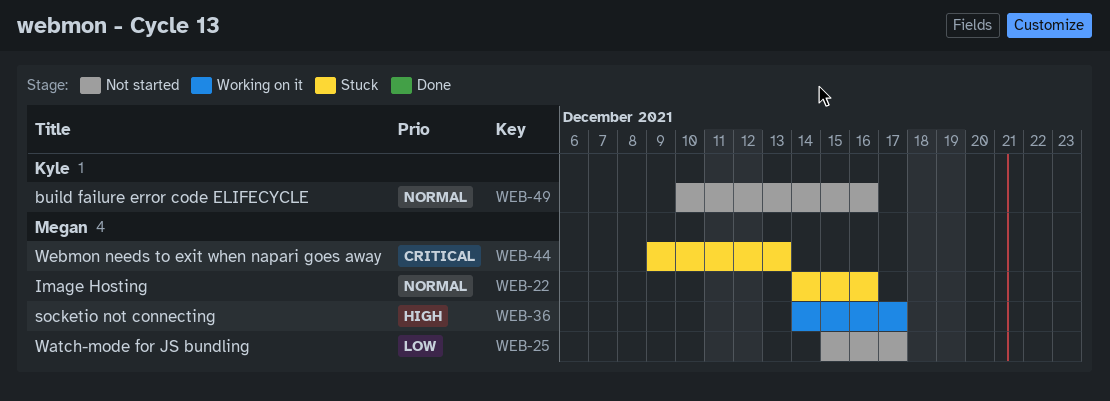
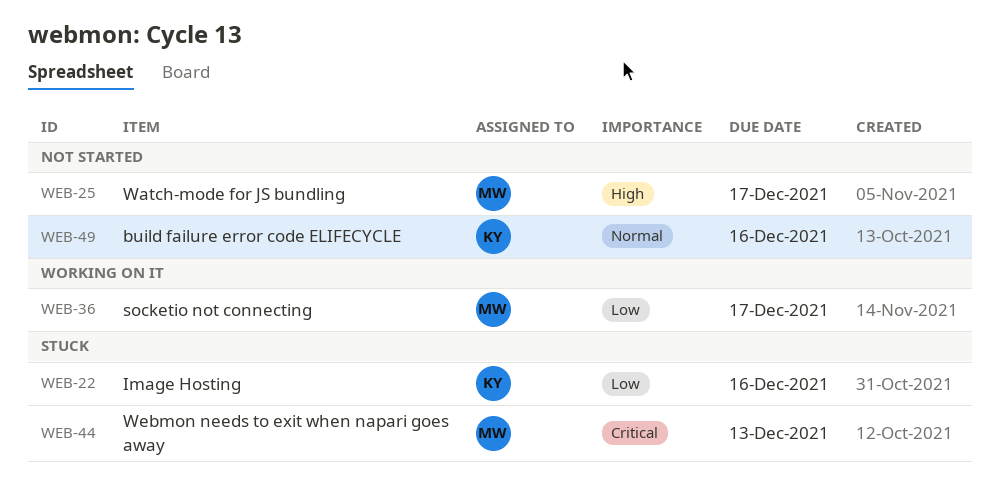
WEB-22, owner: Megan -> Kyle
WEB-22, priority: Normal -> Low
WEB-25, priority: Low -> High
WEB-36, priority: High -> Low

